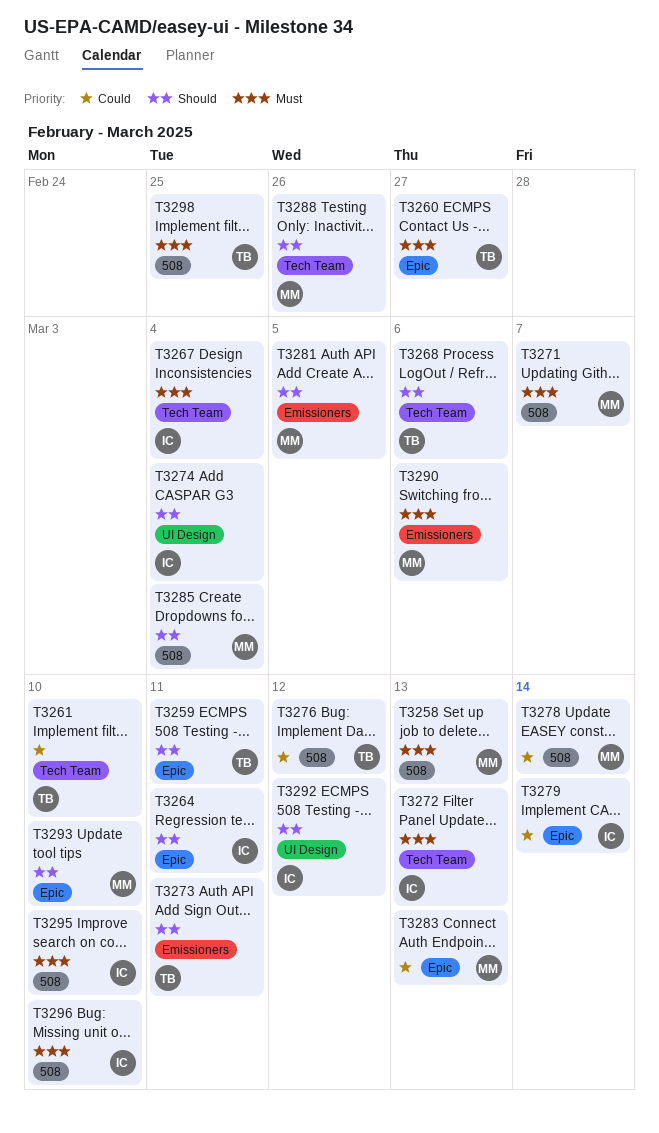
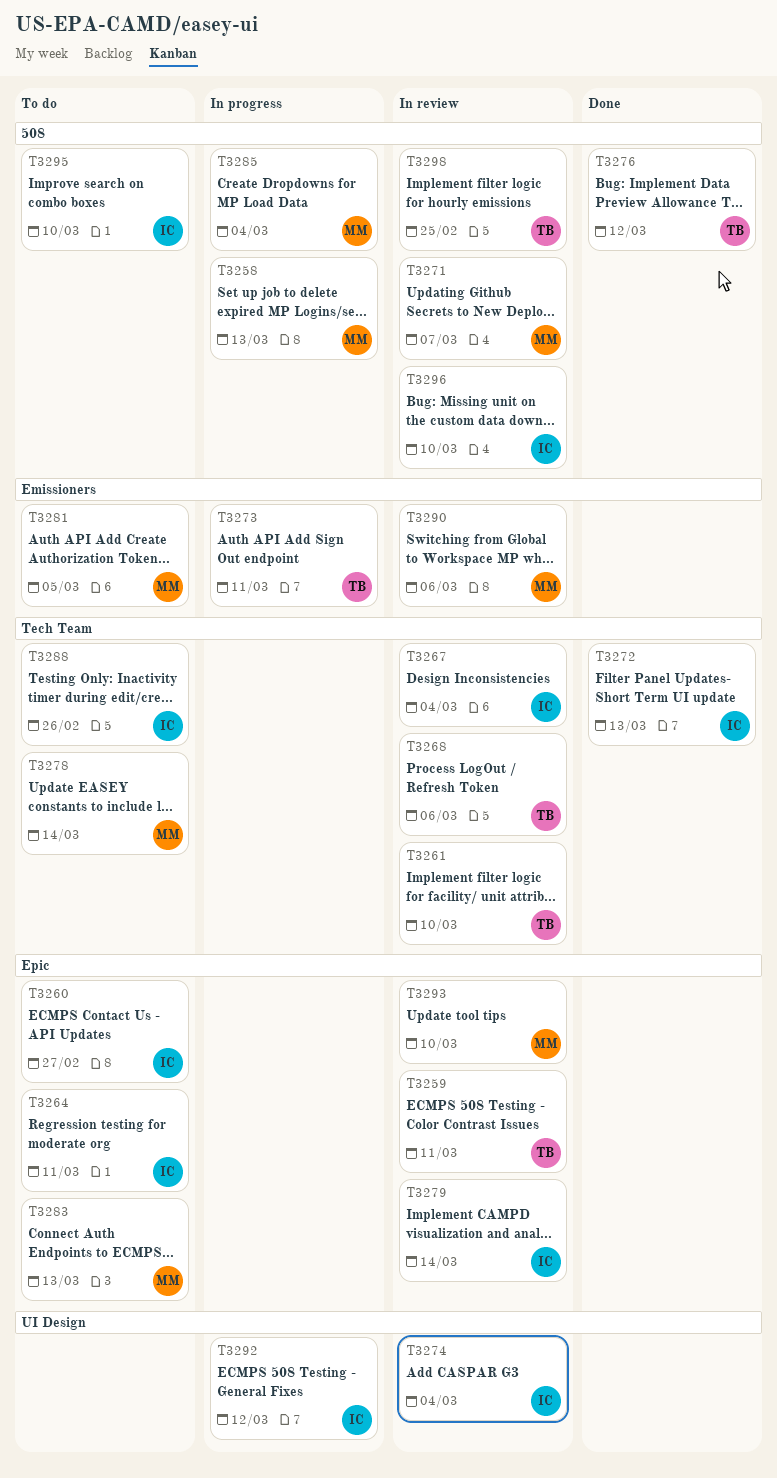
T3260, owner: TB -> IC
T3278, label: 508 -> Tech Team
T3288, owner: MM -> IC

